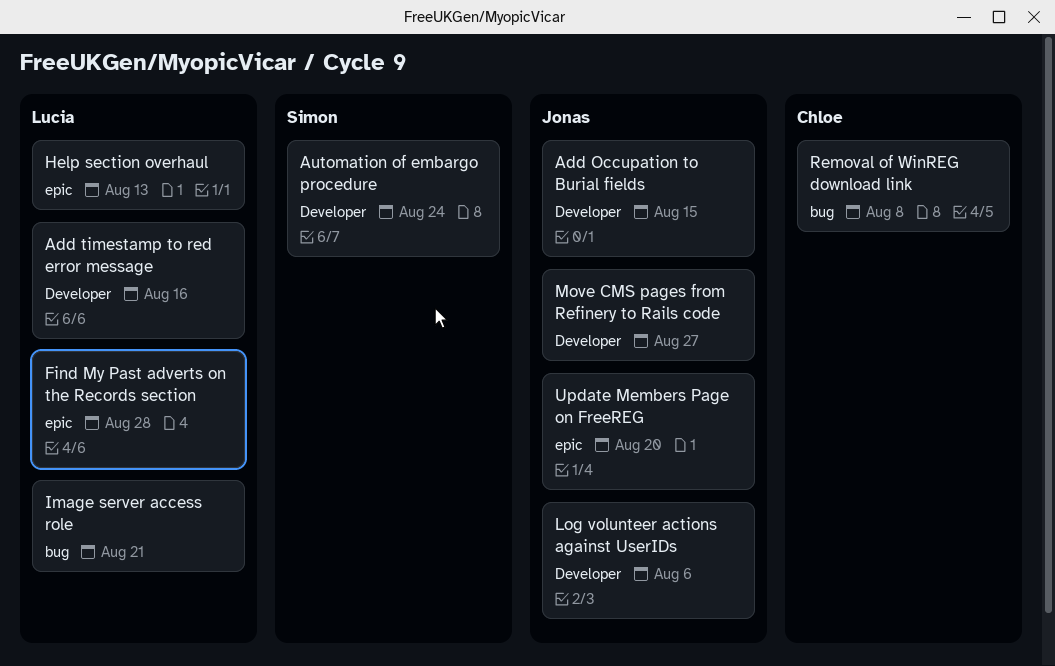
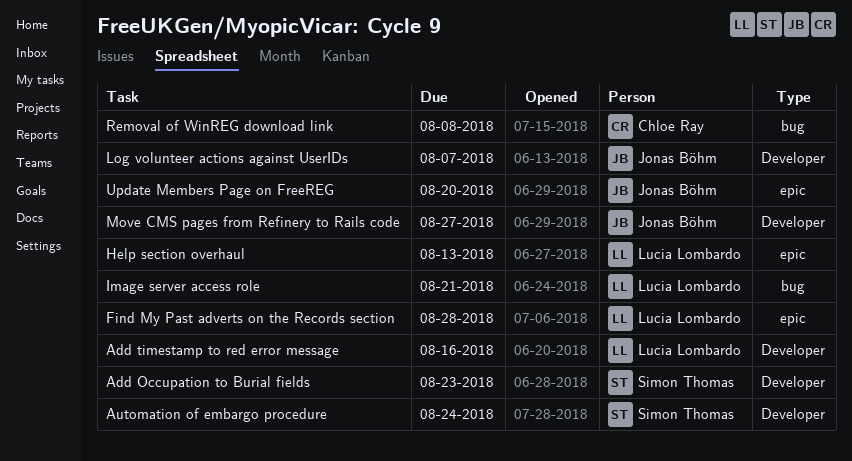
Add Occupation to Burial fields, owner: Jonas Böhm -> Simon Thomas
Add Occupation to Burial fields, due: Aug 15 -> Aug 23
Log volunteer actions against UserIDs, due: Aug 6 -> Aug 7

